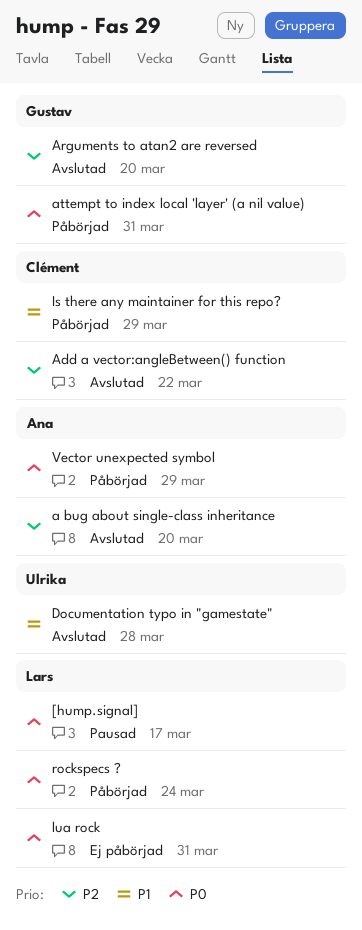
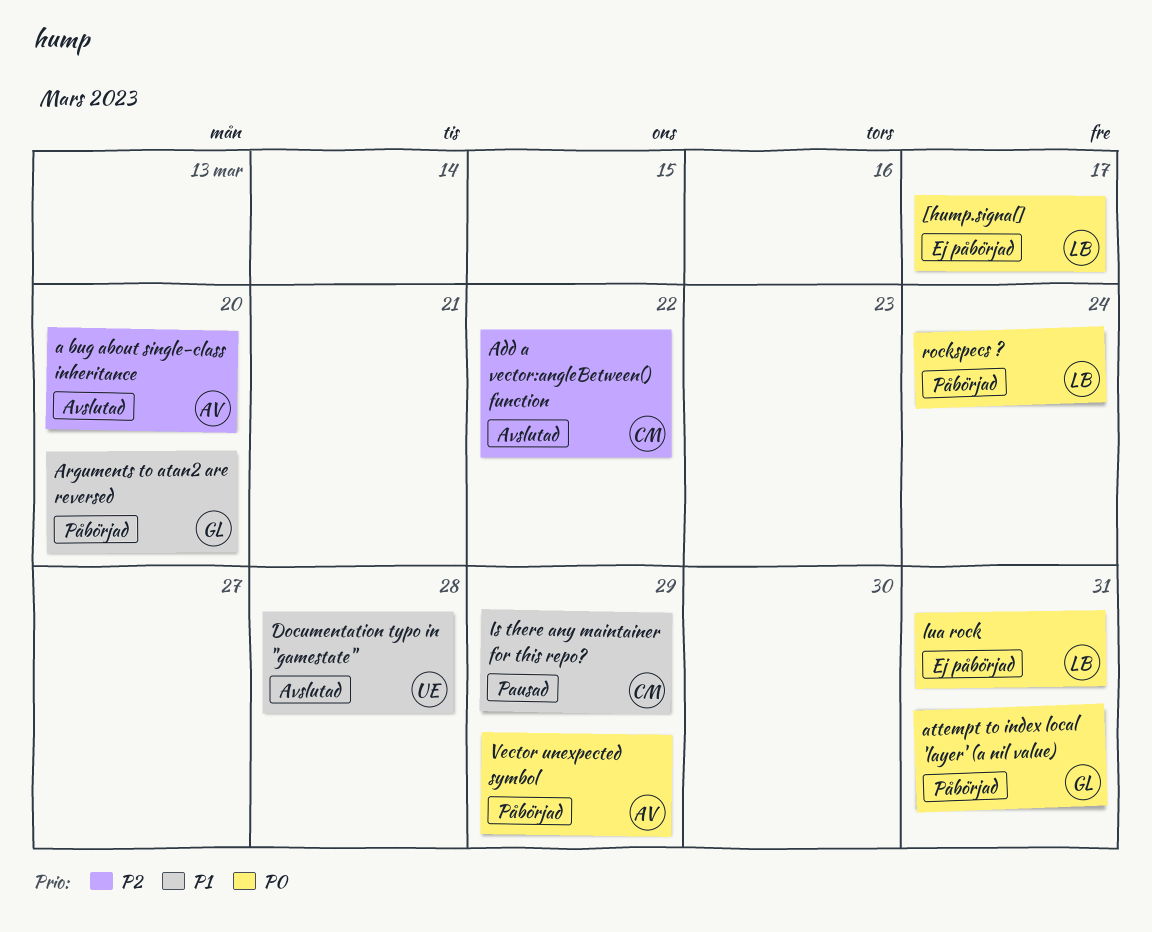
[hump.signal], status: Pausad -> Ej påbörjad
Arguments to atan2 are reversed, status: Avslutad -> Påbörjad
Arguments to atan2 are reversed, priority: P2 -> P1
Is there any maintainer for this repo?, status: Påbörjad -> Pausad

